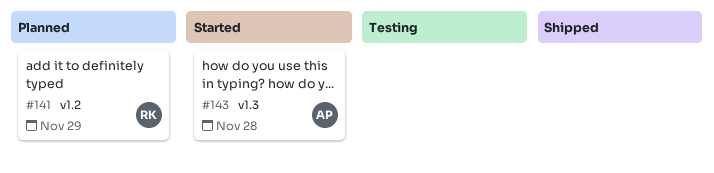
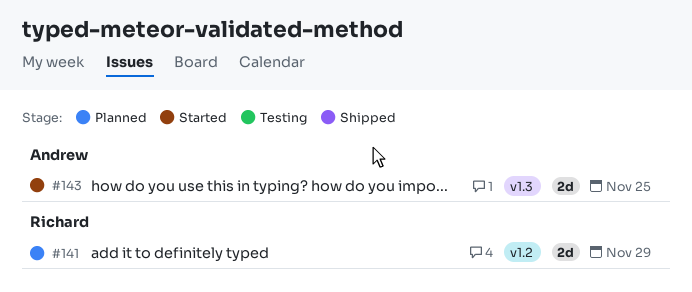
#143, due: Nov 28 -> Nov 25

